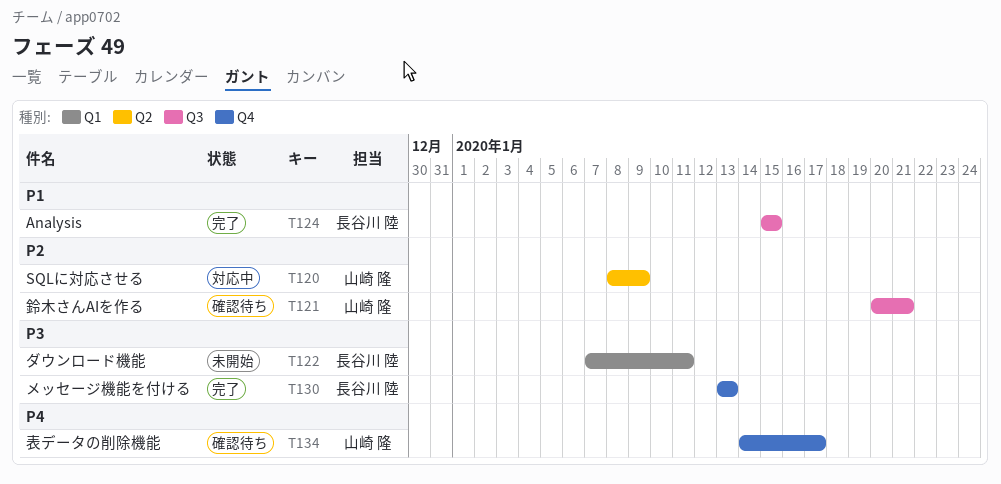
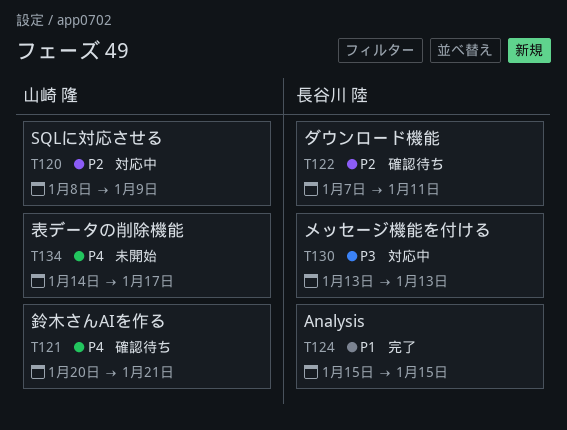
T121, priority: P2 -> P4
T122, status: 未開始 -> 確認待ち
T122, priority: P3 -> P2
T130, status: 完了 -> 対応中
T134, status: 確認待ち -> 未開始

